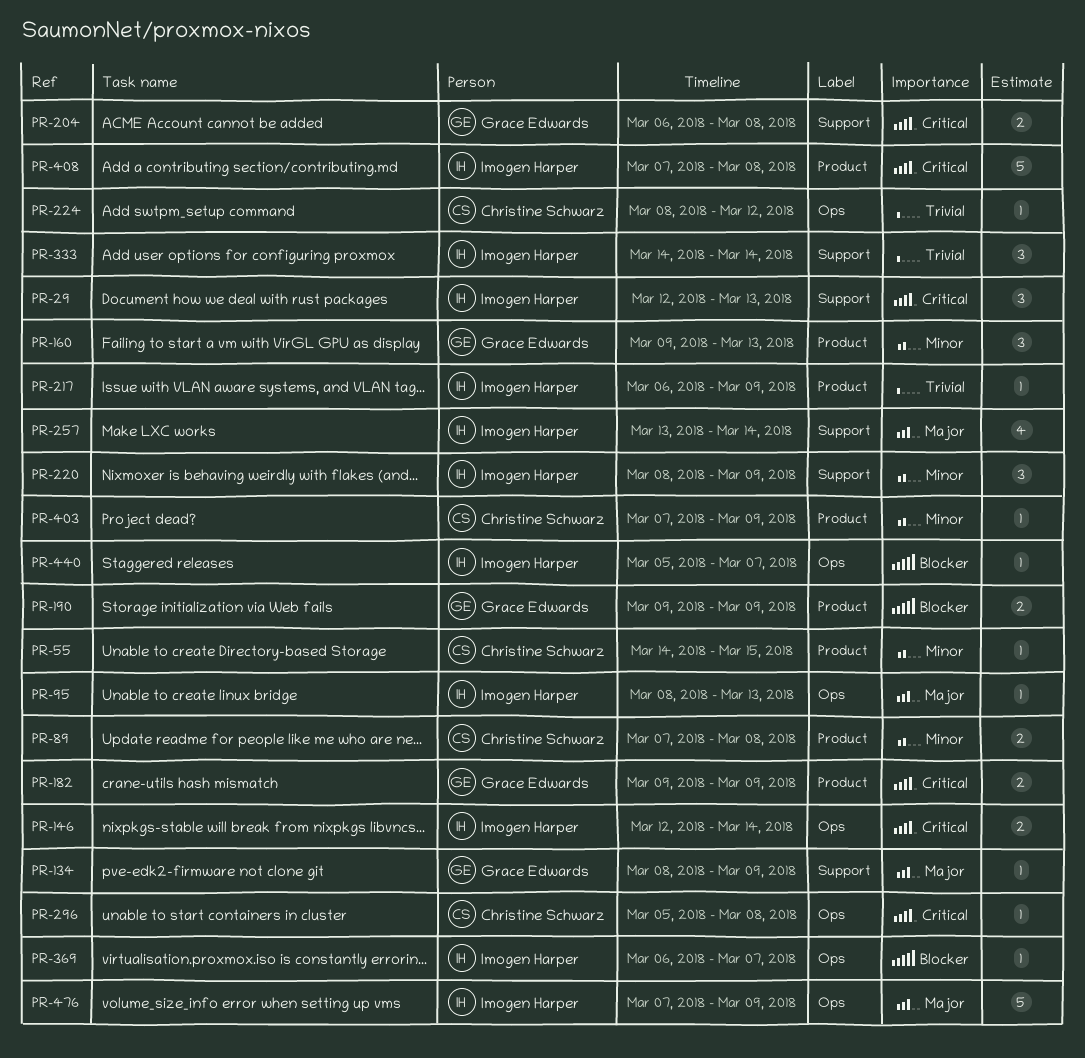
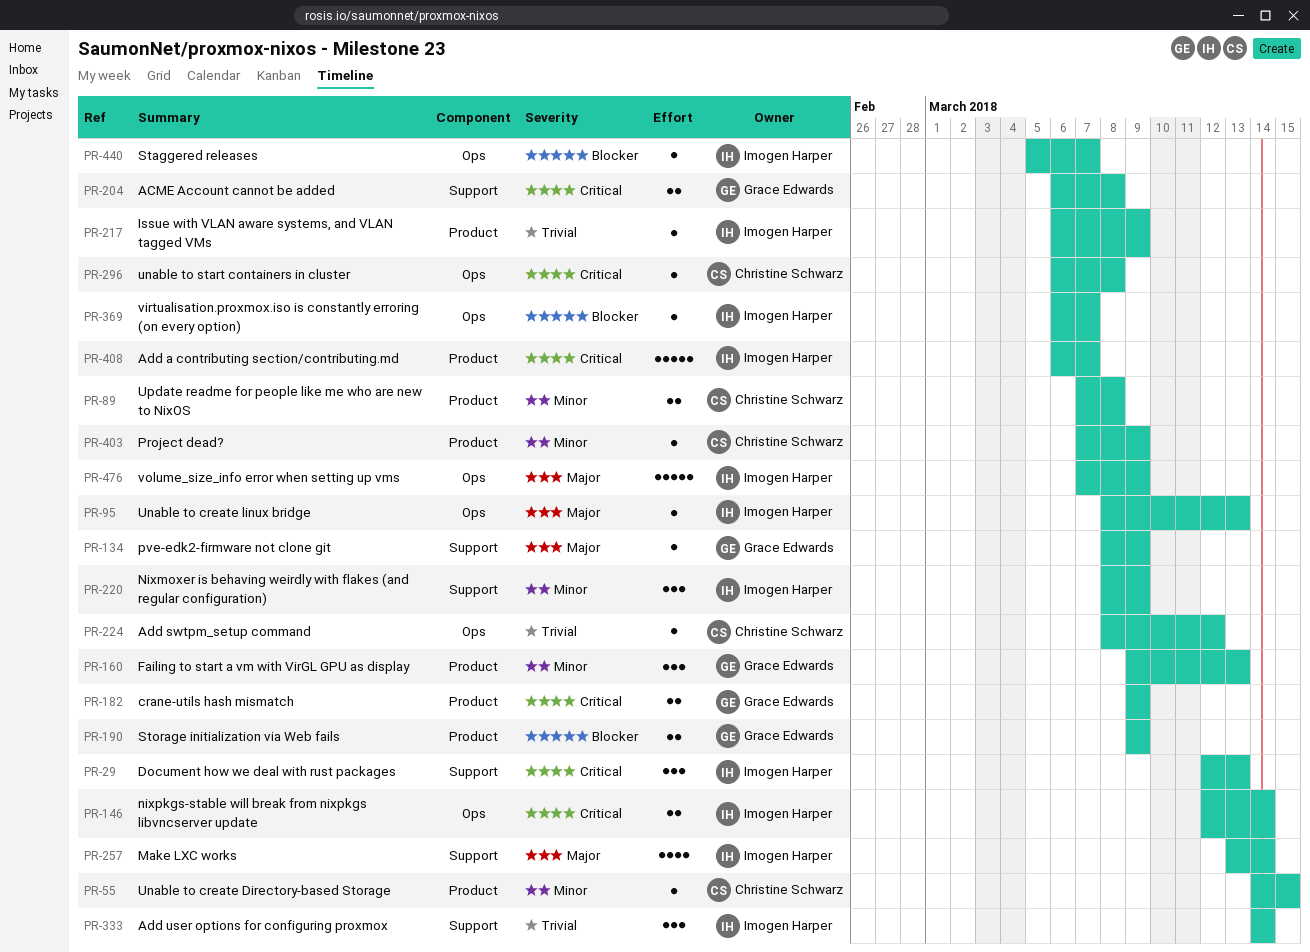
PR-296, start: Mar 5 -> Mar 6
PR-408, start: Mar 7 -> Mar 6
PR-408, due: Mar 8 -> Mar 7

